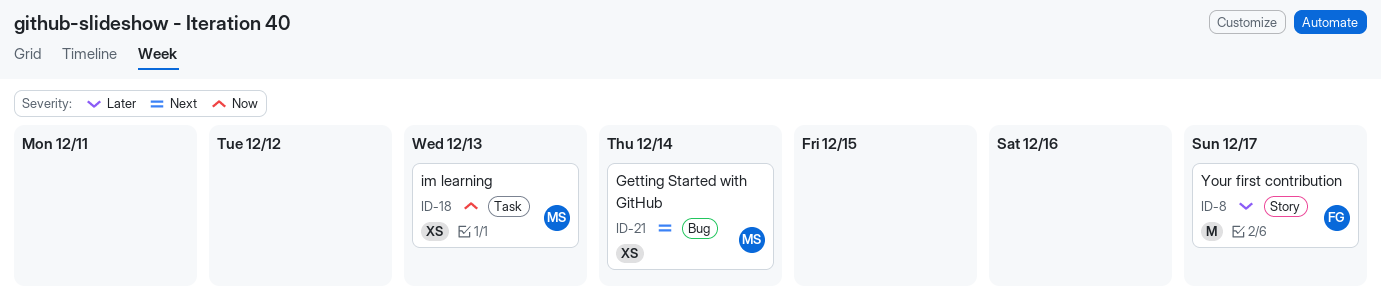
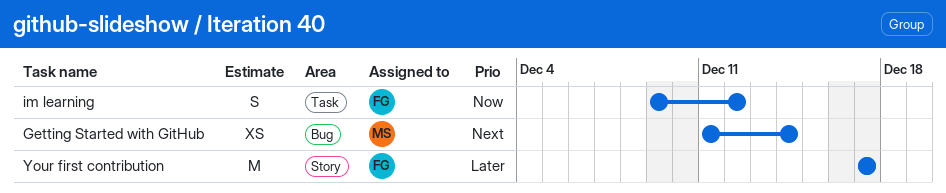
im learning, owner: MS -> FG
im learning, estimate: XS -> S
im learning, due: Dec 13 -> Dec 12

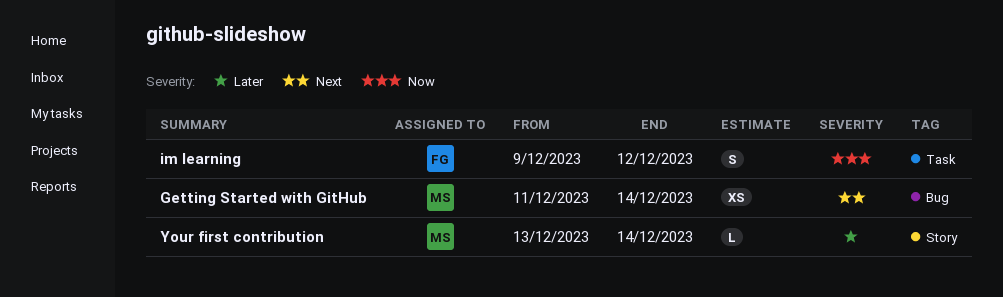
Your first contribution, owner: FG -> MS
Your first contribution, estimate: M -> L
Your first contribution, start: Dec 17 -> Dec 13
Your first contribution, due: Dec 17 -> Dec 14

